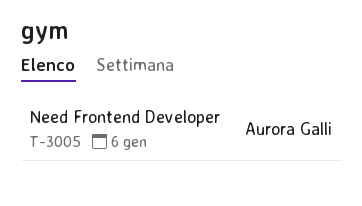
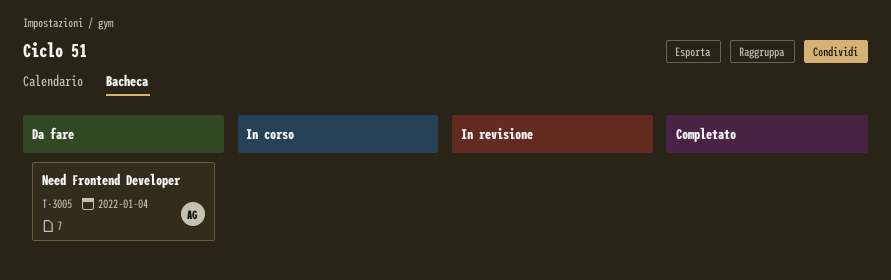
T-3005, due: Jan 6 -> Jan 4

